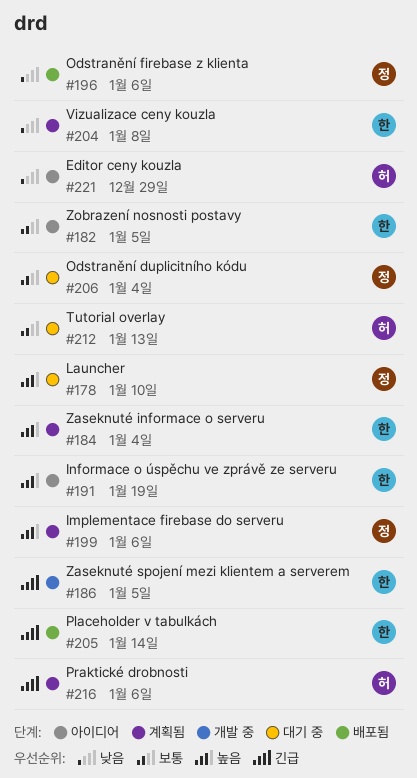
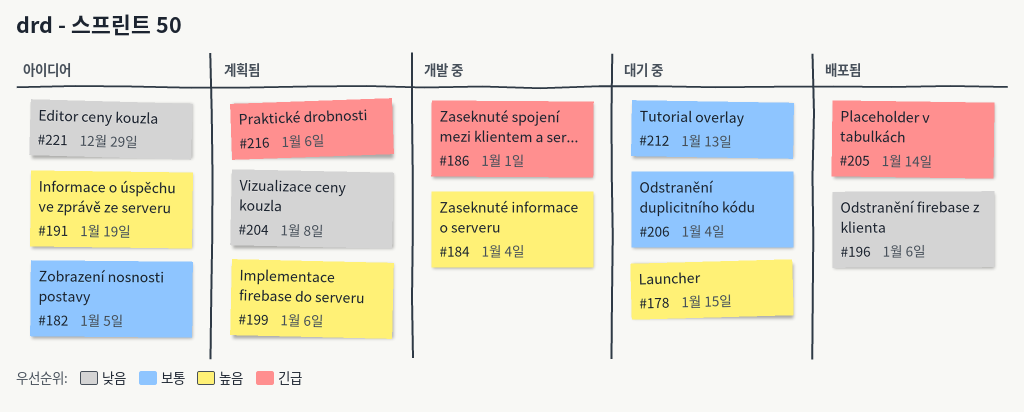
#178, due: Jan 10 -> Jan 15
#184, status: 계획됨 -> 개발 중
#186, due: Jan 5 -> Jan 1

